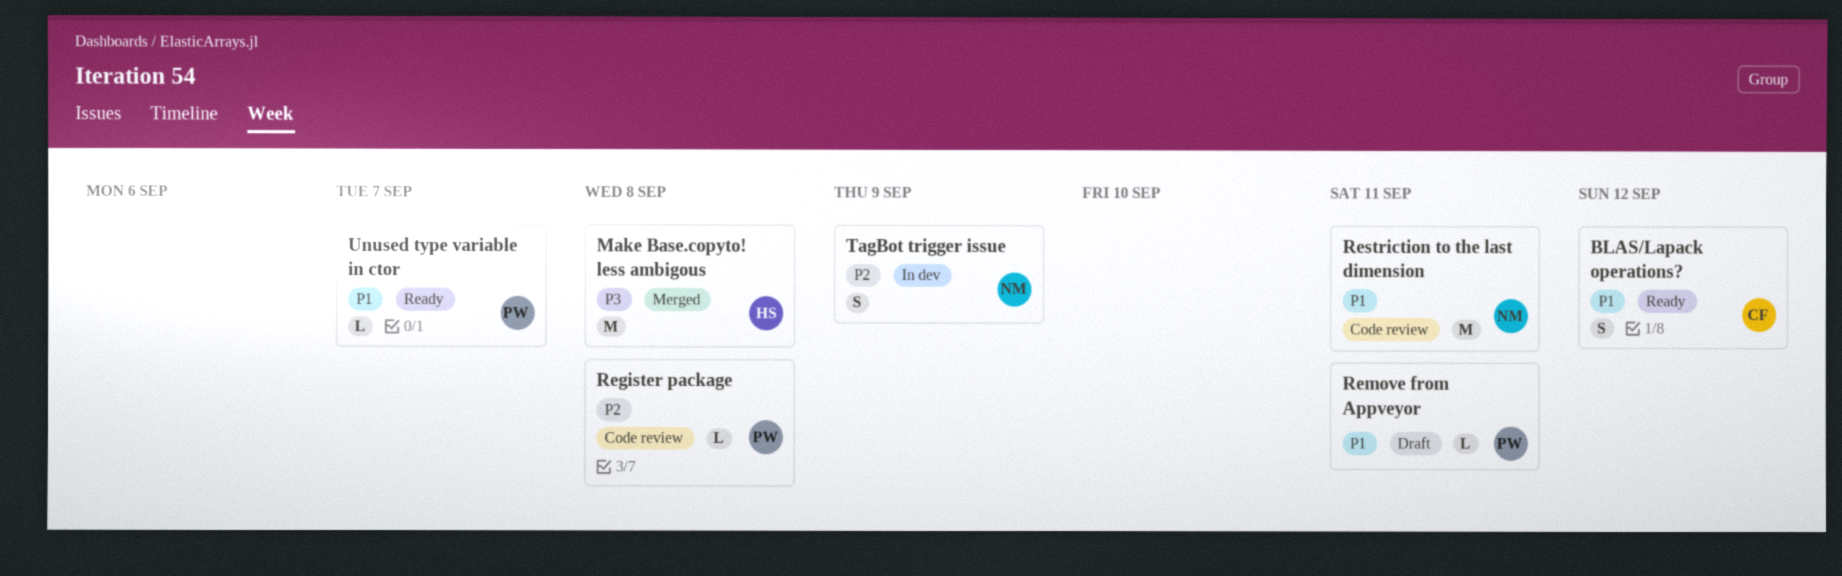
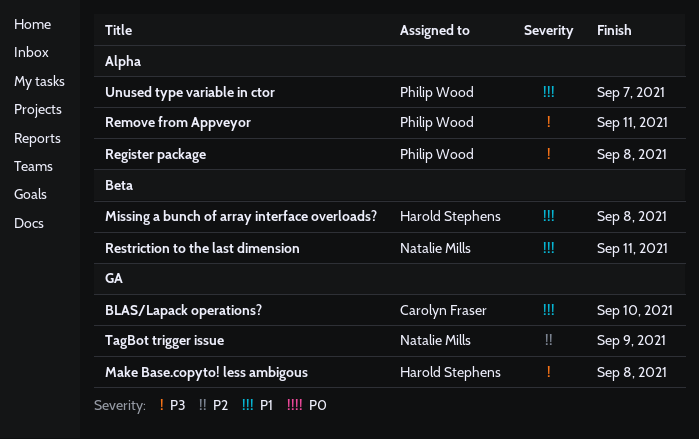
BLAS/Lapack operations?, due: Sep 12 -> Sep 10
Missing a bunch of array interface overloads?: none -> present
Register package, priority: P2 -> P3
Remove from Appveyor, priority: P1 -> P3

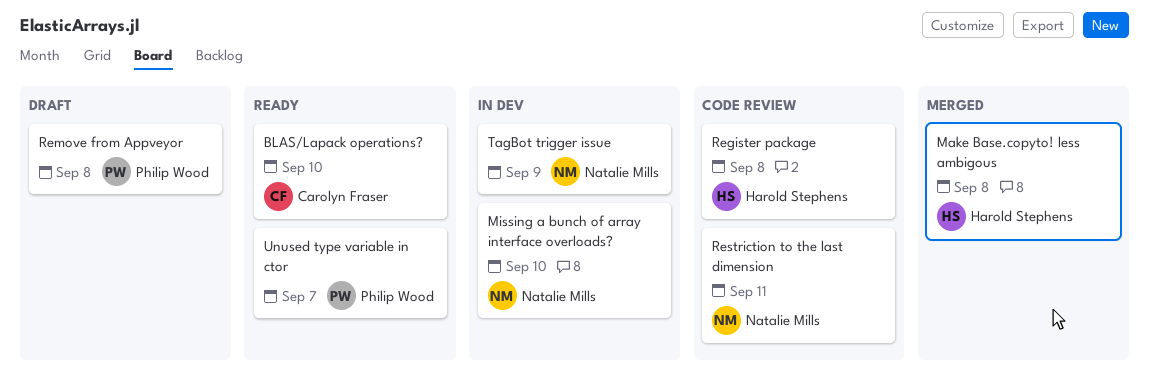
Missing a bunch of array interface overloads?, owner: Harold Stephens -> Natalie Mills
Missing a bunch of array interface overloads?, due: Sep 8 -> Sep 10
Register package, owner: Philip Wood -> Harold Stephens
Remove from Appveyor, due: Sep 11 -> Sep 8

